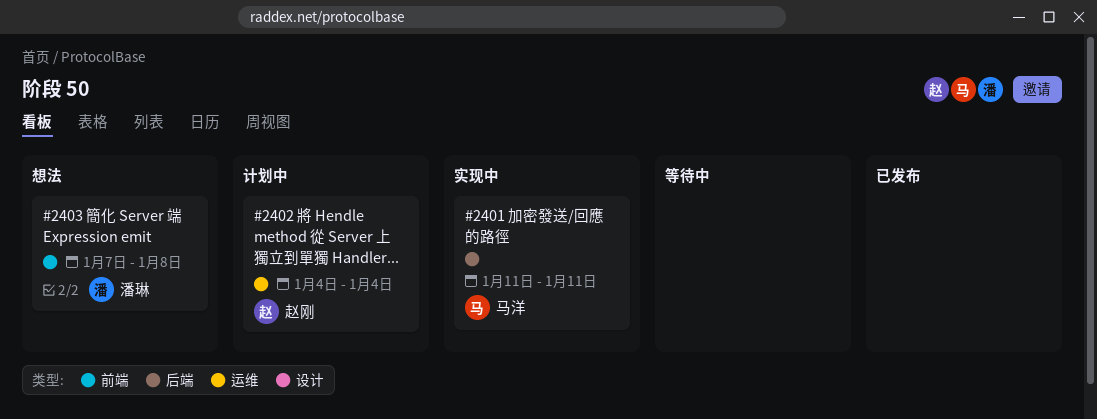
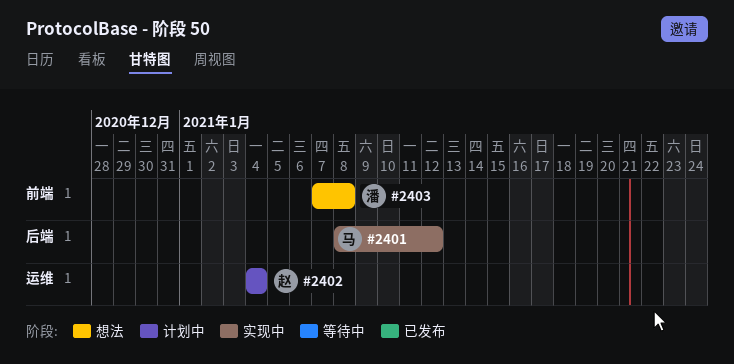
#2401, start: Jan 11 -> Jan 8
#2401, due: Jan 11 -> Jan 12

